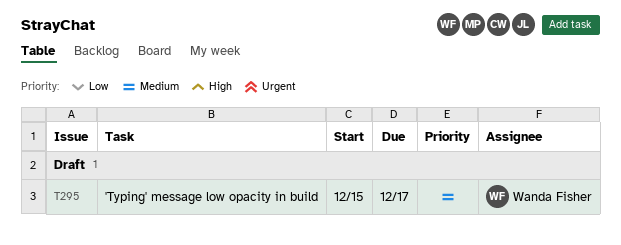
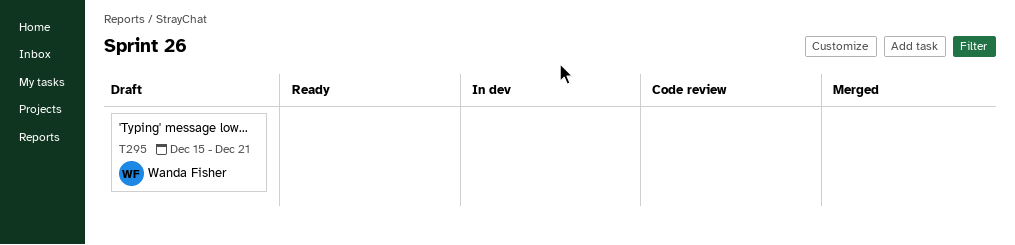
T295, due: Dec 17 -> Dec 21

